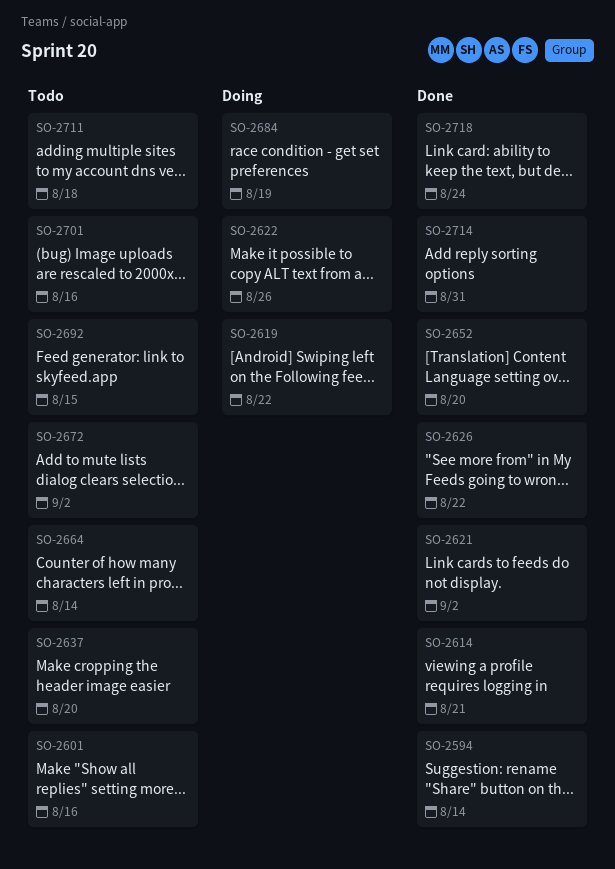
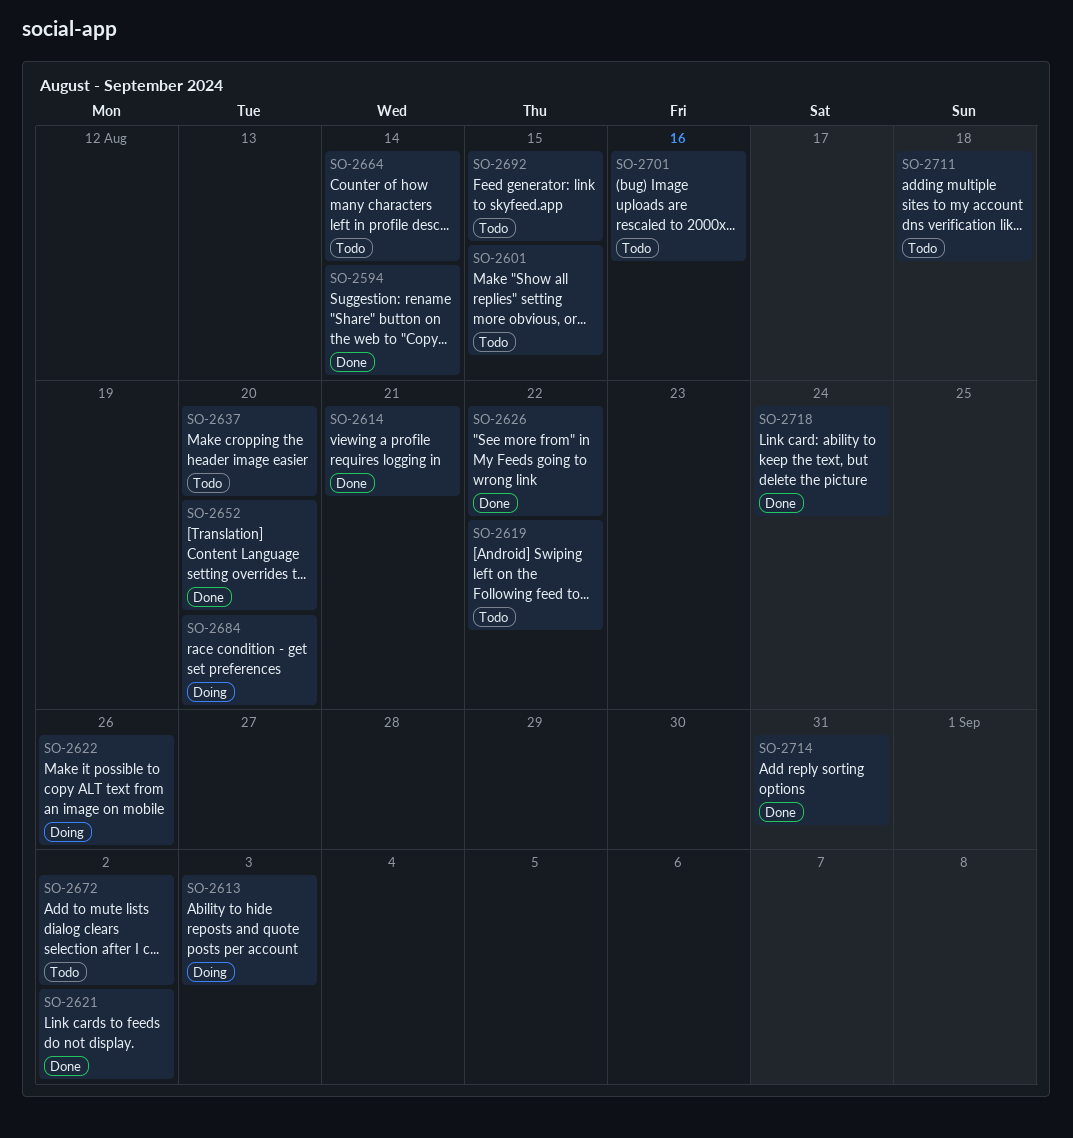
SO-2601, due: Aug 16 -> Aug 15
SO-2613: none -> present
SO-2619, status: Doing -> Todo
SO-2684, due: Aug 19 -> Aug 20

